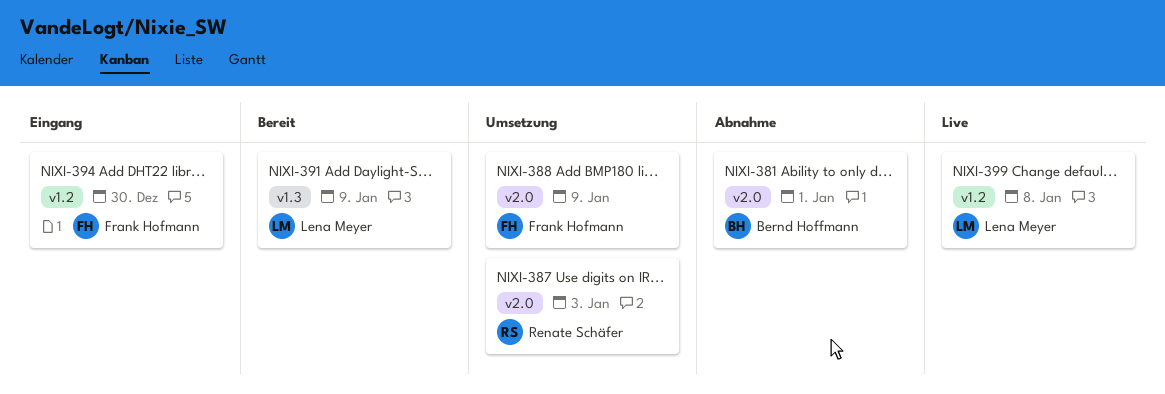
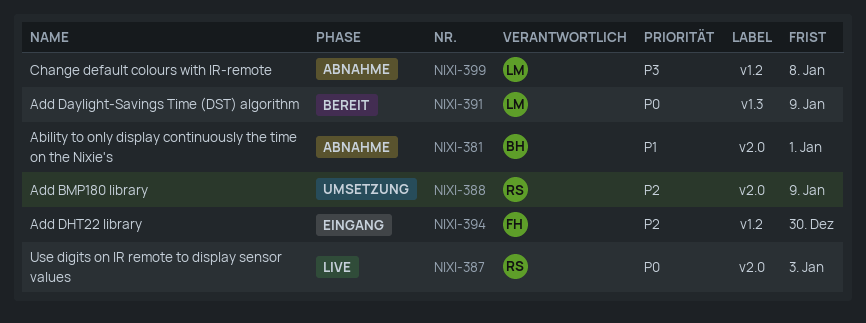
NIXI-387, status: Umsetzung -> Live
NIXI-388, owner: Frank Hofmann -> Renate Schäfer
NIXI-399, status: Live -> Abnahme

